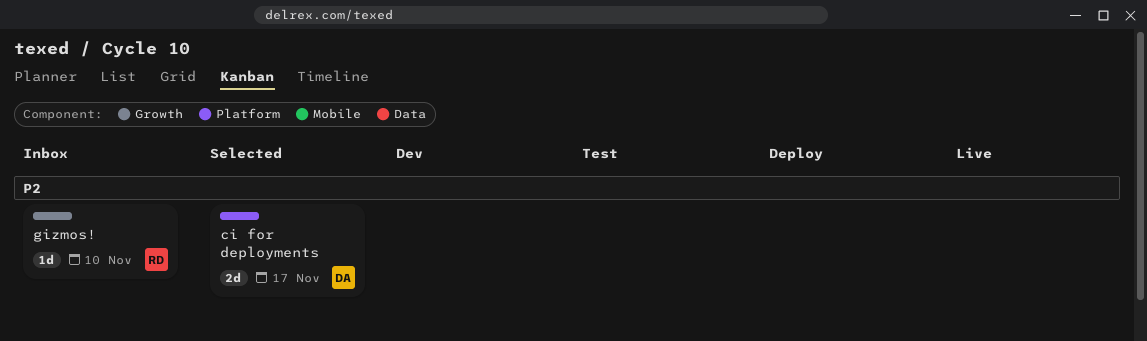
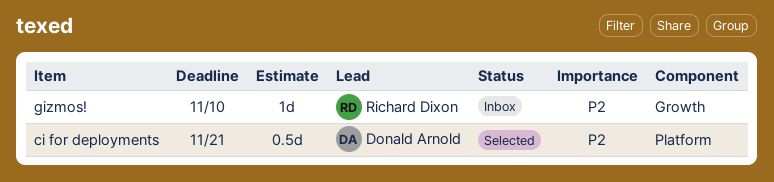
ci for deployments, estimate: 2d -> 0.5d
ci for deployments, due: Nov 17 -> Nov 21

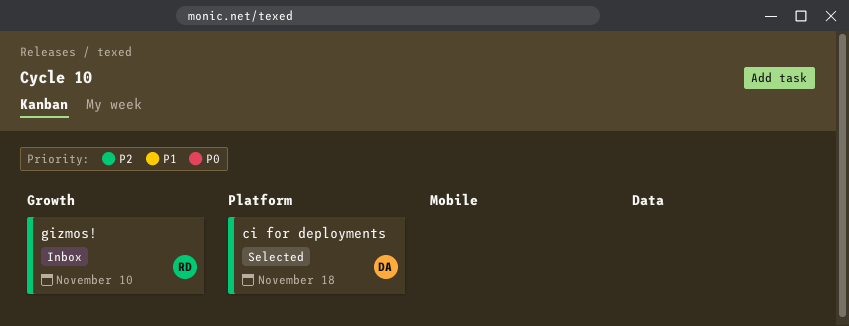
ci for deployments, due: Nov 21 -> Nov 18

